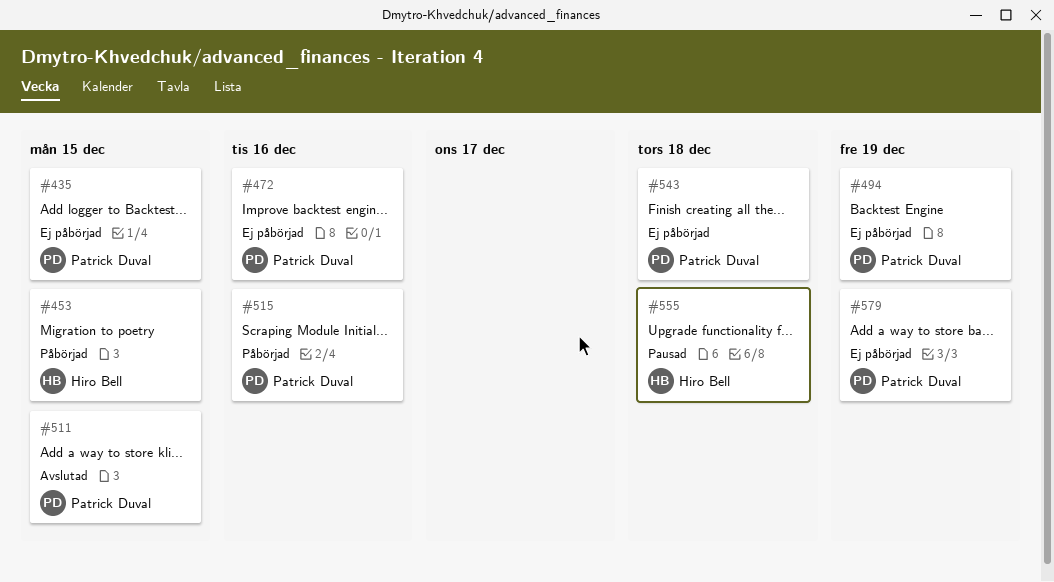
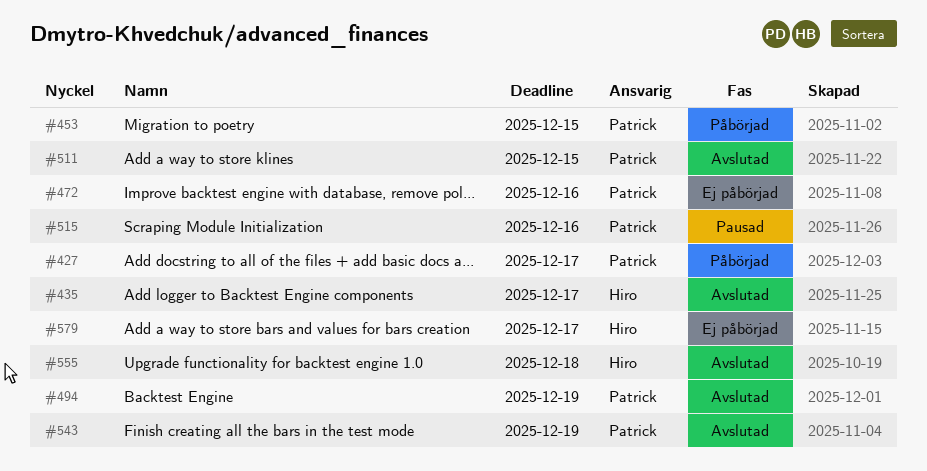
#427: none -> present
#435, status: Ej påbörjad -> Avslutad
#435, owner: Patrick Duval -> Hiro Bell
#435, due: Dec 15 -> Dec 17
#453, owner: Hiro Bell -> Patrick Duval
#494, status: Ej påbörjad -> Avslutad
#515, status: Påbörjad -> Pausad
#543, status: Ej påbörjad -> Avslutad
#543, due: Dec 18 -> Dec 19
#555, status: Pausad -> Avslutad
#579, owner: Patrick Duval -> Hiro Bell
#579, due: Dec 19 -> Dec 17

